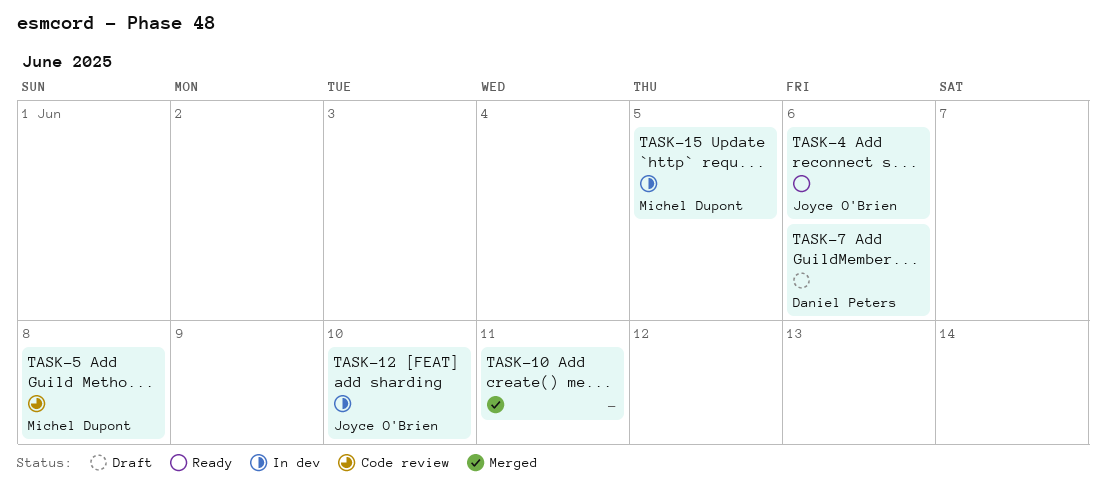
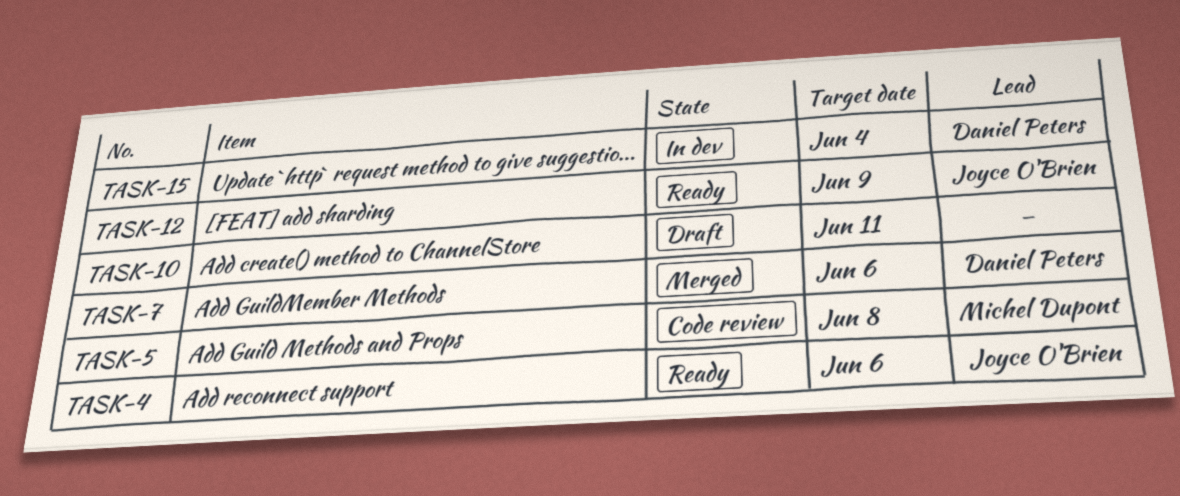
TASK-7, status: Draft -> Merged
TASK-10, status: Merged -> Draft
TASK-12, status: In dev -> Ready
TASK-12, due: Jun 10 -> Jun 9
TASK-15, owner: Michel Dupont -> Daniel Peters
TASK-15, due: Jun 5 -> Jun 4

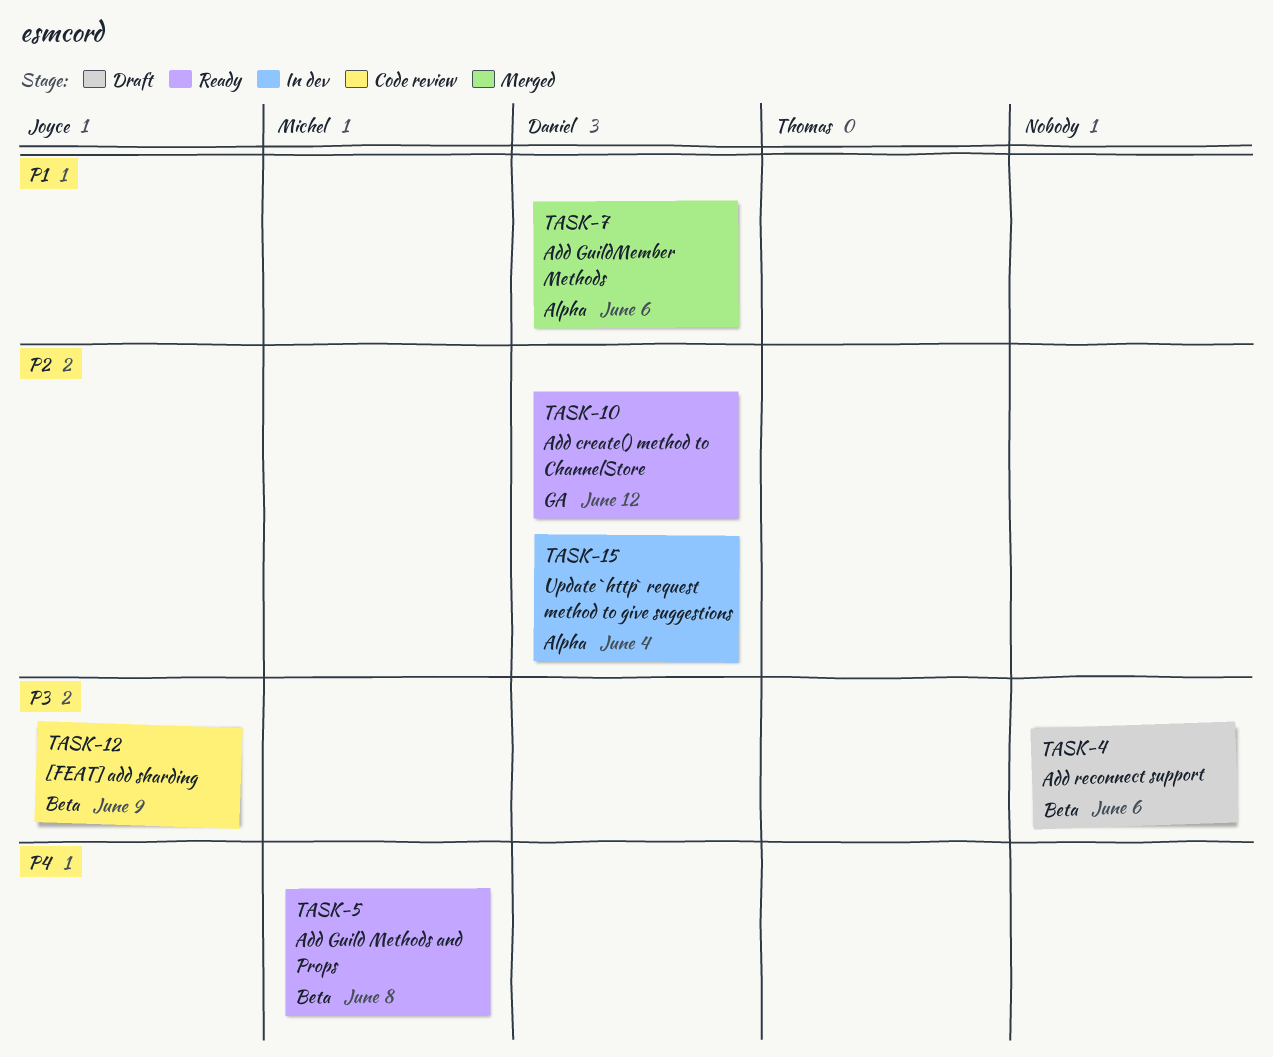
TASK-4, status: Ready -> Draft
TASK-4, owner: Joyce O'Brien -> none
TASK-5, status: Code review -> Ready
TASK-10, status: Draft -> Ready
TASK-10, owner: none -> Daniel Peters
TASK-10, due: Jun 11 -> Jun 12
TASK-12, status: Ready -> Code review

